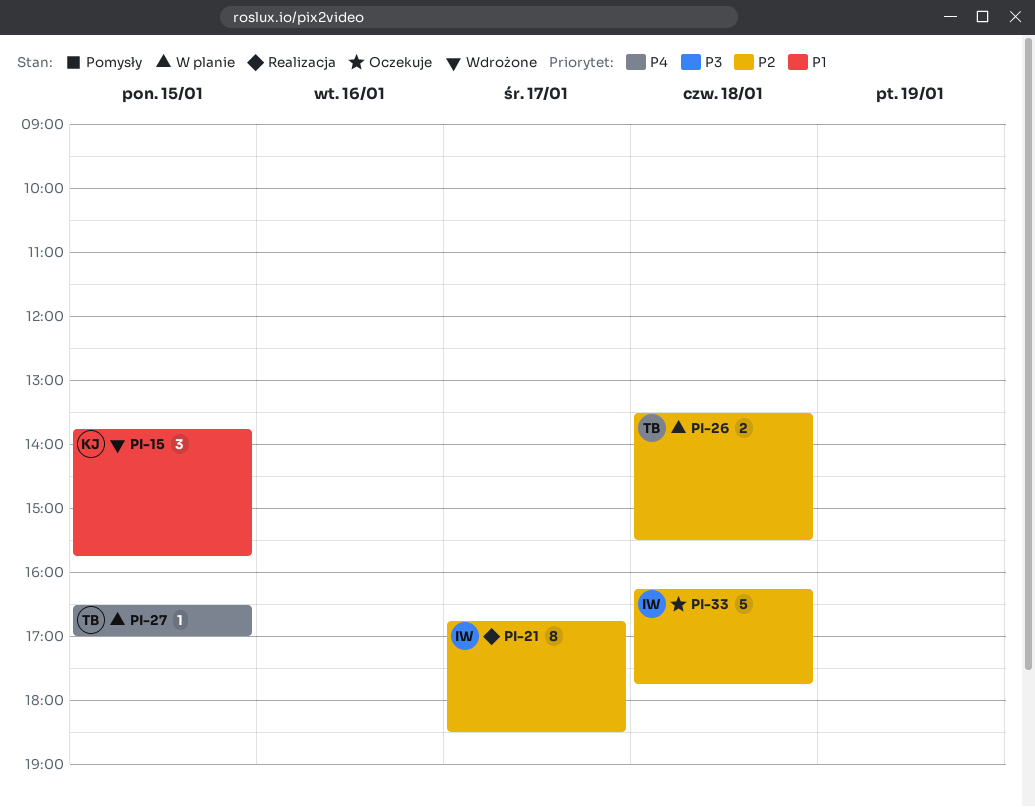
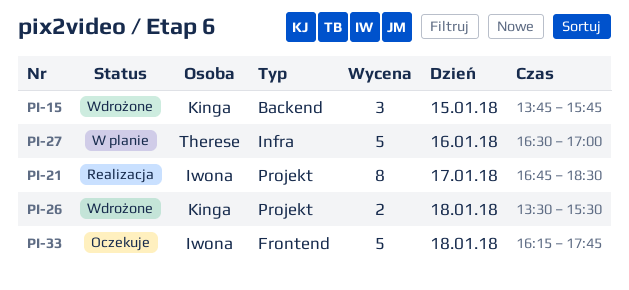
PI-26, status: W planie -> Wdrożone
PI-26, owner: Therese -> Kinga
PI-27, estimate: 1 -> 5
PI-27, day: Jan 15 -> Jan 16

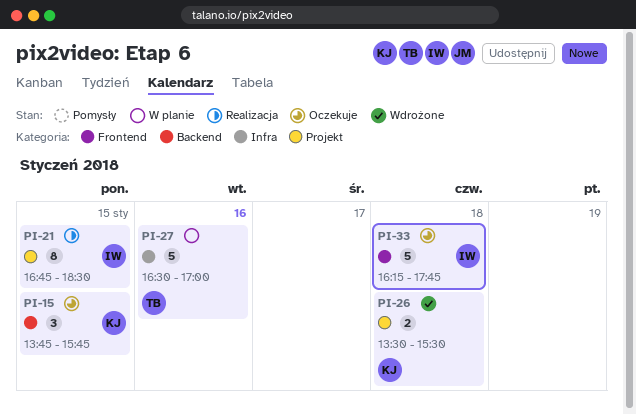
PI-15, status: Wdrożone -> Oczekuje
PI-21, day: Jan 17 -> Jan 15

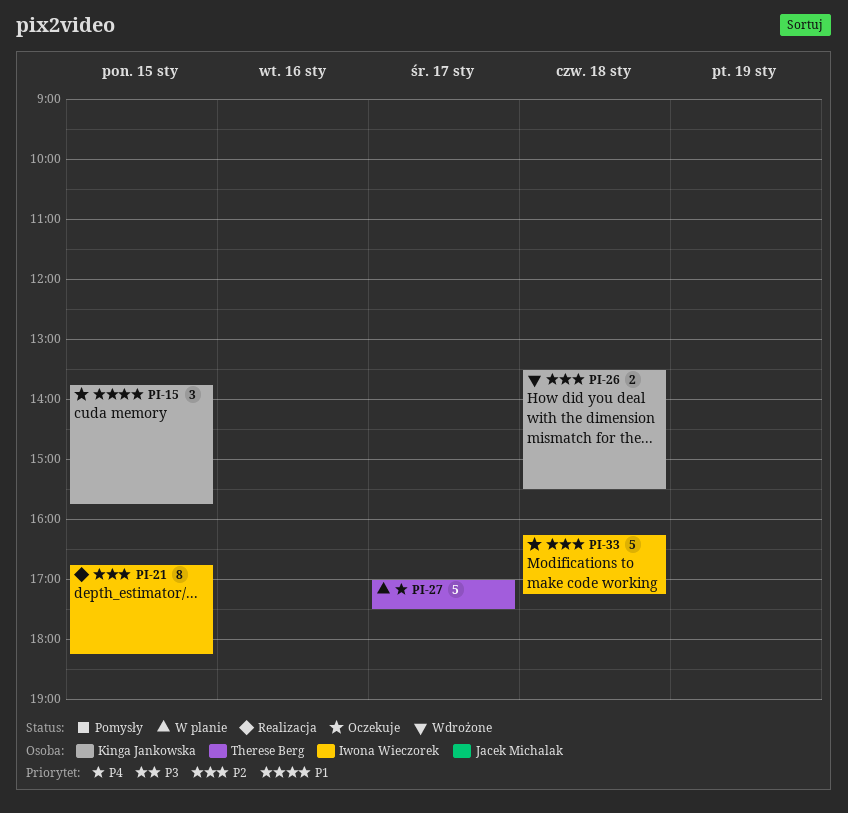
PI-21, ends: 18:30 -> 18:15
PI-27, day: Jan 16 -> Jan 17
PI-27, begins: 16:30 -> 17:00
PI-27, ends: 17:00 -> 17:30
PI-33, ends: 17:45 -> 17:15

